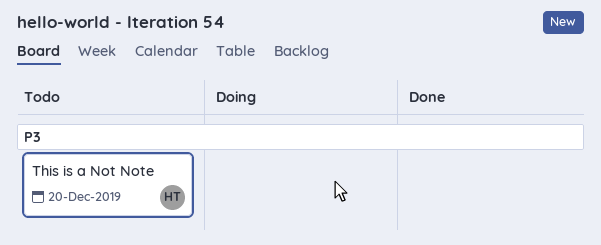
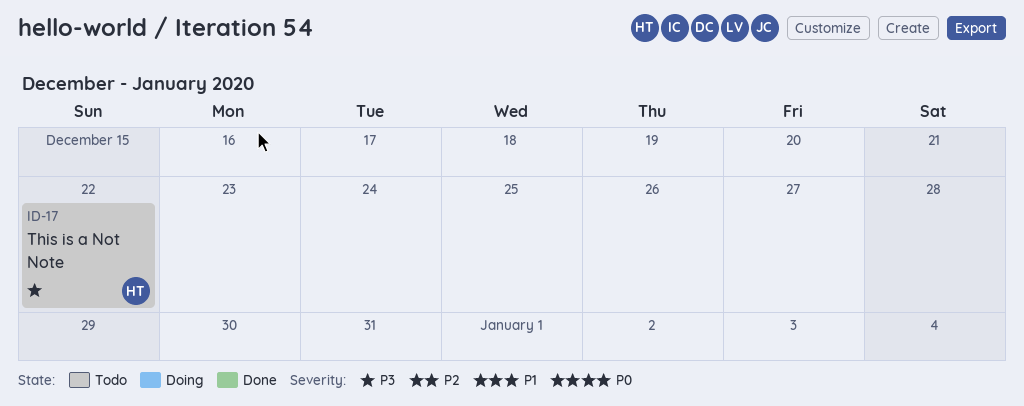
This is a Not Note, due: Dec 20 -> Dec 22

